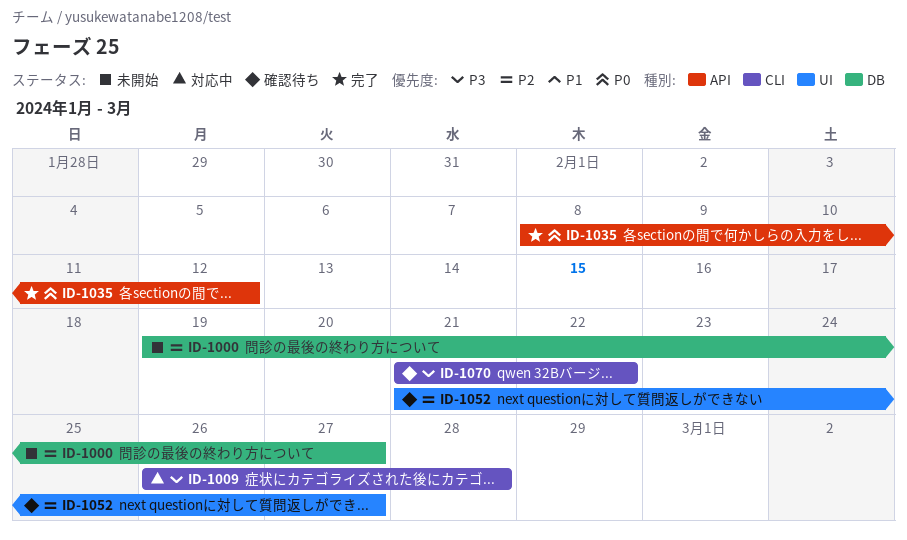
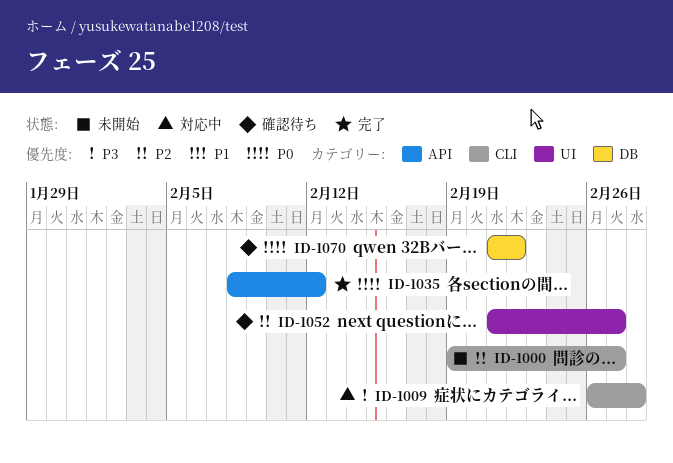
ID-1000, label: DB -> CLI
ID-1070, priority: P3 -> P0
ID-1070, label: CLI -> DB

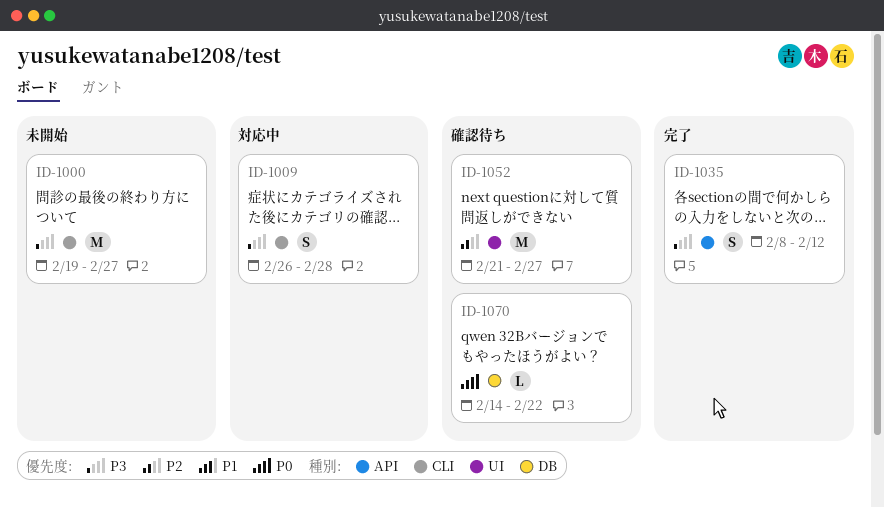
ID-1000, priority: P2 -> P3
ID-1035, priority: P0 -> P3
ID-1070, start: Feb 21 -> Feb 14

